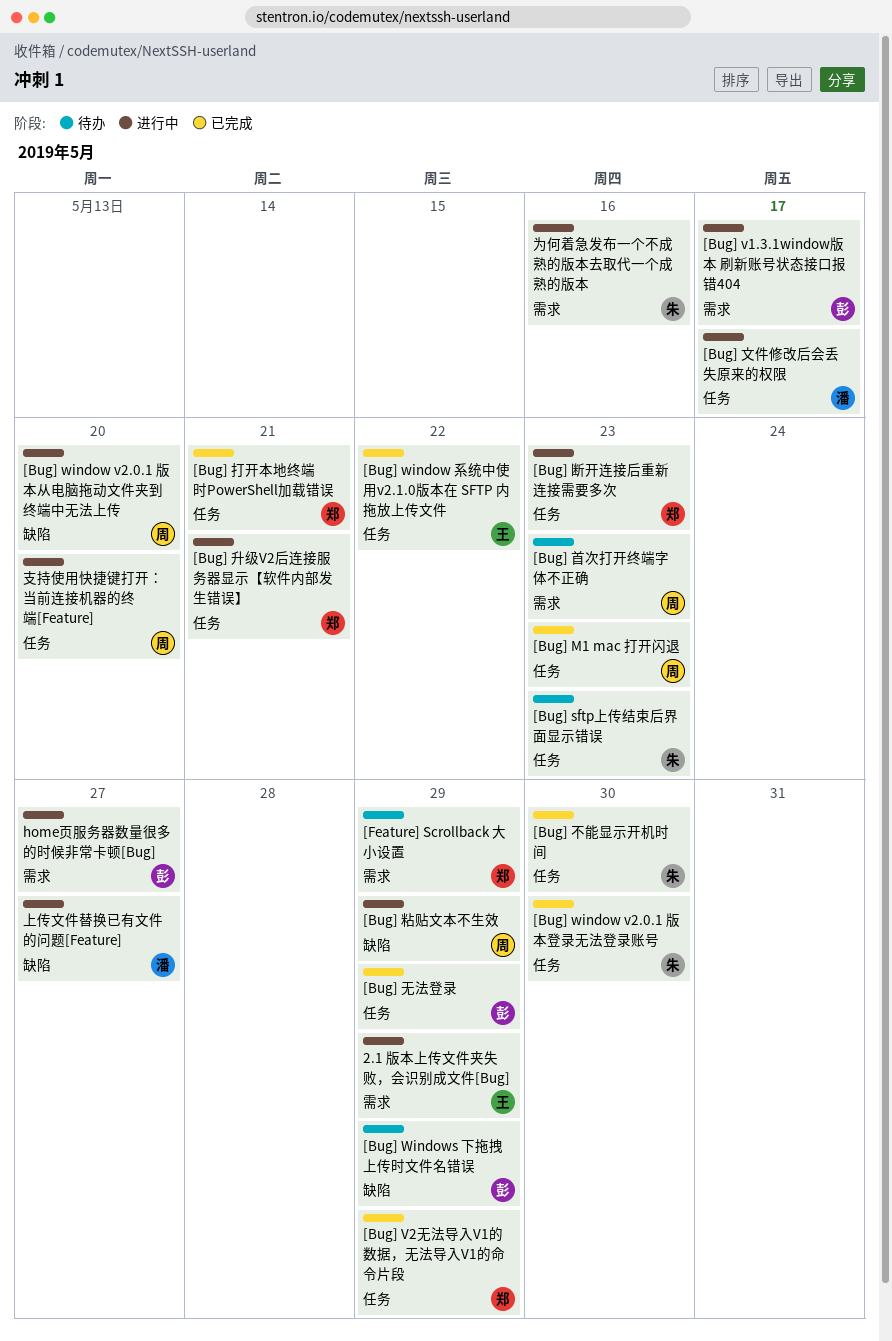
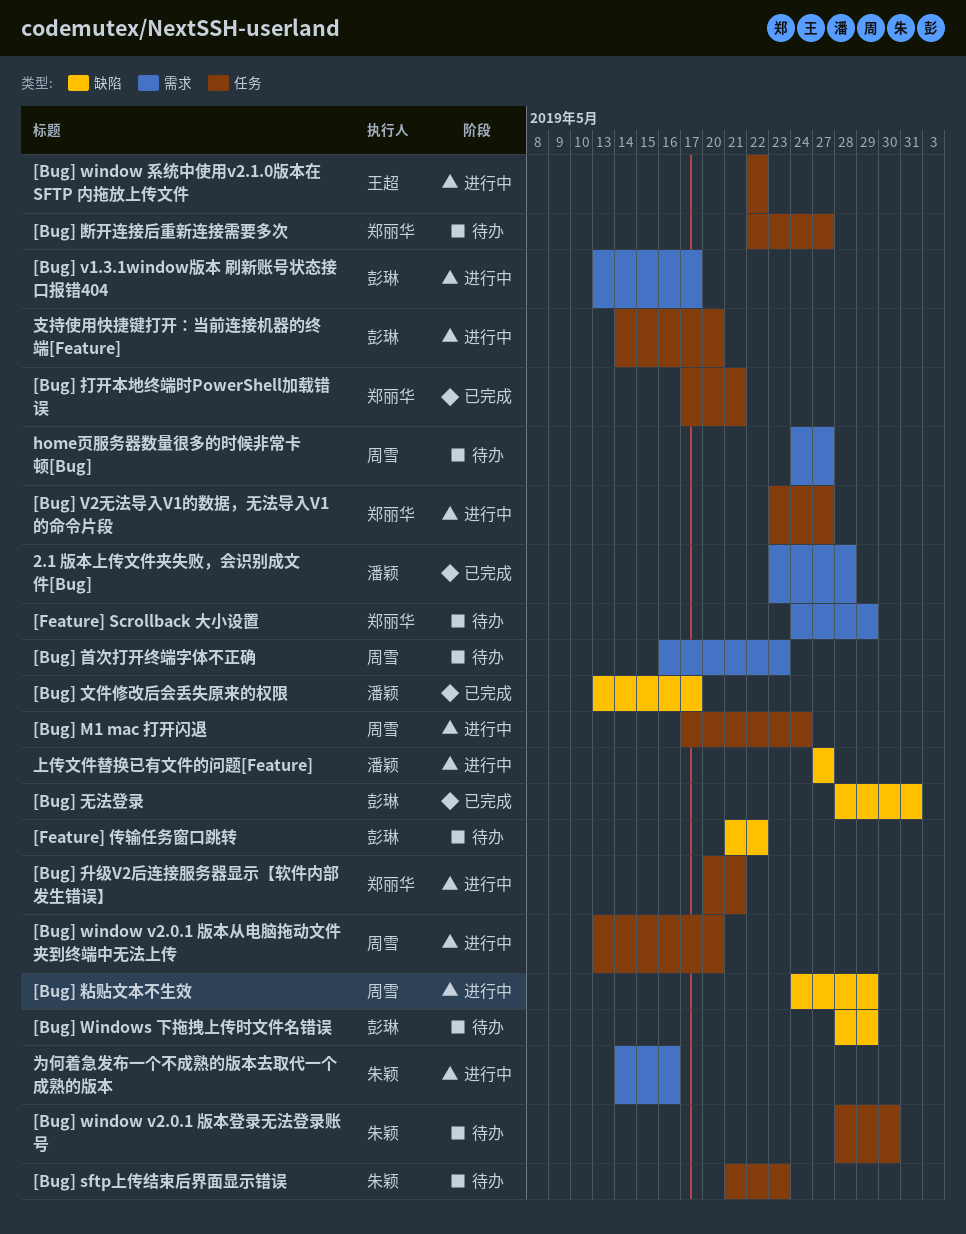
2.1 版本上传文件夹失败，会识别成文件[Bug], status: 进行中 -> 已完成
2.1 版本上传文件夹失败，会识别成文件[Bug], owner: 王超 -> 潘颖
2.1 版本上传文件夹失败，会识别成文件[Bug], due: May 29 -> May 28
[Bug] M1 mac 打开闪退, status: 已完成 -> 进行中
[Bug] M1 mac 打开闪退, due: May 23 -> May 24
[Bug] V2无法导入V1的数据，无法导入V1的命令片段, status: 已完成 -> 进行中
[Bug] V2无法导入V1的数据，无法导入V1的命令片段, due: May 29 -> May 27
[Bug] window v2.0.1 版本从电脑拖动文件夹到终端中无法上传, label: 缺陷 -> 任务
[Bug] window v2.0.1 版本登录无法登录账号, status: 已完成 -> 待办
[Bug] window 系统中使用v2.1.0版本在 SFTP 内拖放上传文件, status: 已完成 -> 进行中
[Bug] 不能显示开机时间: present -> none
[Bug] 文件修改后会丢失原来的权限, status: 进行中 -> 已完成
[Bug] 文件修改后会丢失原来的权限, label: 任务 -> 缺陷
[Bug] 断开连接后重新连接需要多次, status: 进行中 -> 待办
[Bug] 断开连接后重新连接需要多次, due: May 23 -> May 27
[Bug] 无法登录, label: 任务 -> 缺陷
[Bug] 无法登录, due: May 29 -> May 31
[Feature] 传输任务窗口跳转: none -> present
home页服务器数量很多的时候非常卡顿[Bug], status: 进行中 -> 待办
home页服务器数量很多的时候非常卡顿[Bug], owner: 彭琳 -> 周雪
支持使用快捷键打开：当前连接机器的终端[Feature], owner: 周雪 -> 彭琳

